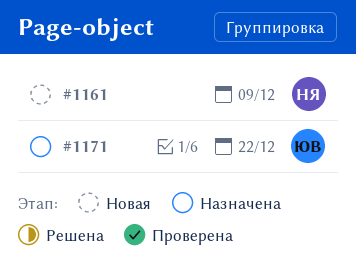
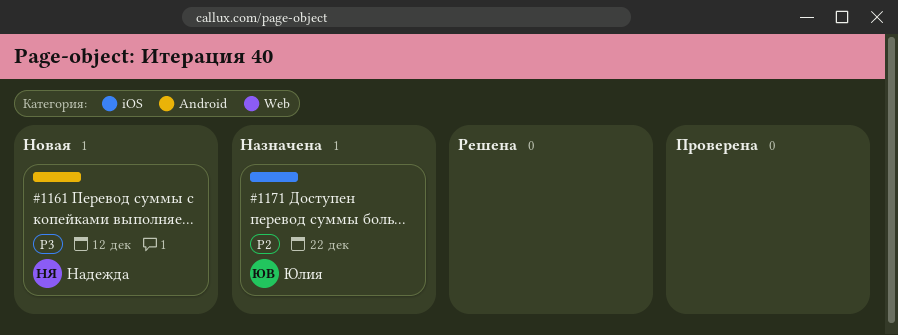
#1161, due: Dec 9 -> Dec 12

